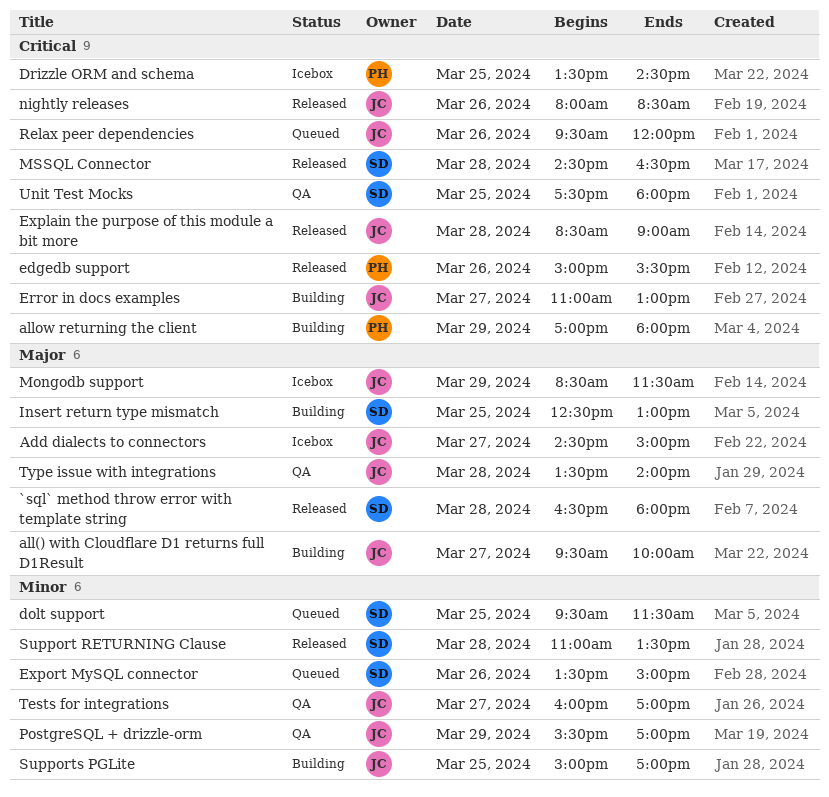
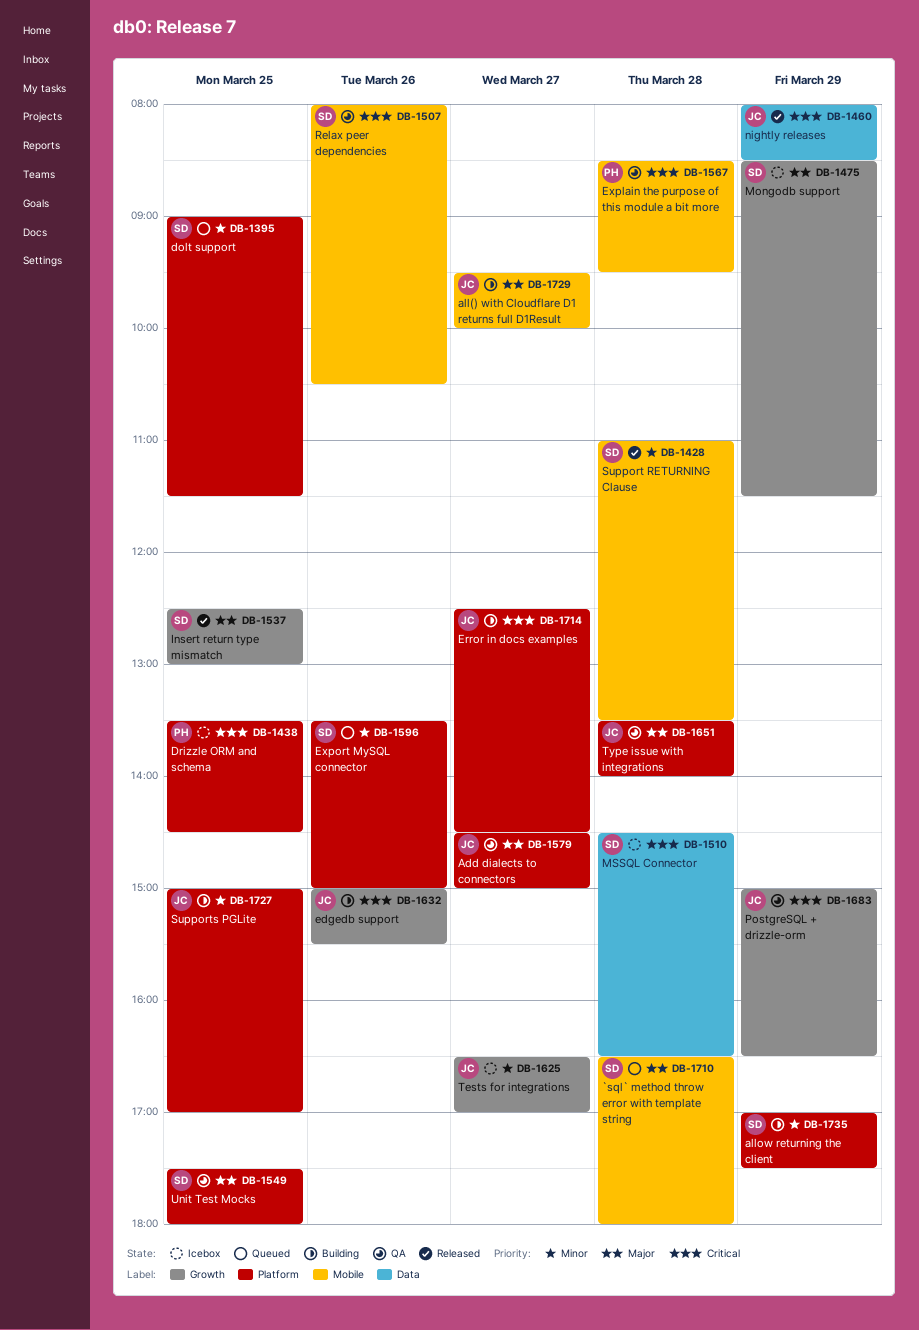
`sql` method throw error with template string, status: Released -> Queued
Add dialects to connectors, status: Icebox -> QA
allow returning the client, owner: PH -> SD
allow returning the client, priority: Critical -> Minor
allow returning the client, ends: 18:00 -> 17:30
dolt support, begins: 09:30 -> 09:00
edgedb support, status: Released -> Building
edgedb support, owner: PH -> JC
Error in docs examples, begins: 11:00 -> 12:30
Error in docs examples, ends: 13:00 -> 14:30
Explain the purpose of this module a bit more, status: Released -> QA
Explain the purpose of this module a bit more, owner: JC -> PH
Explain the purpose of this module a bit more, ends: 09:00 -> 09:30
Insert return type mismatch, status: Building -> Released
Mongodb support, owner: JC -> SD
MSSQL Connector, status: Released -> Icebox
nightly releases, day: Mar 26 -> Mar 29
PostgreSQL + drizzle-orm, priority: Minor -> Critical
PostgreSQL + drizzle-orm, begins: 15:30 -> 15:00
PostgreSQL + drizzle-orm, ends: 17:00 -> 16:30
Relax peer dependencies, status: Queued -> QA
Relax peer dependencies, owner: JC -> SD
Relax peer dependencies, begins: 09:30 -> 08:00
Relax peer dependencies, ends: 12:00 -> 10:30
Tests for integrations, status: QA -> Icebox
Tests for integrations, begins: 16:00 -> 16:30
Unit Test Mocks, priority: Critical -> Major

